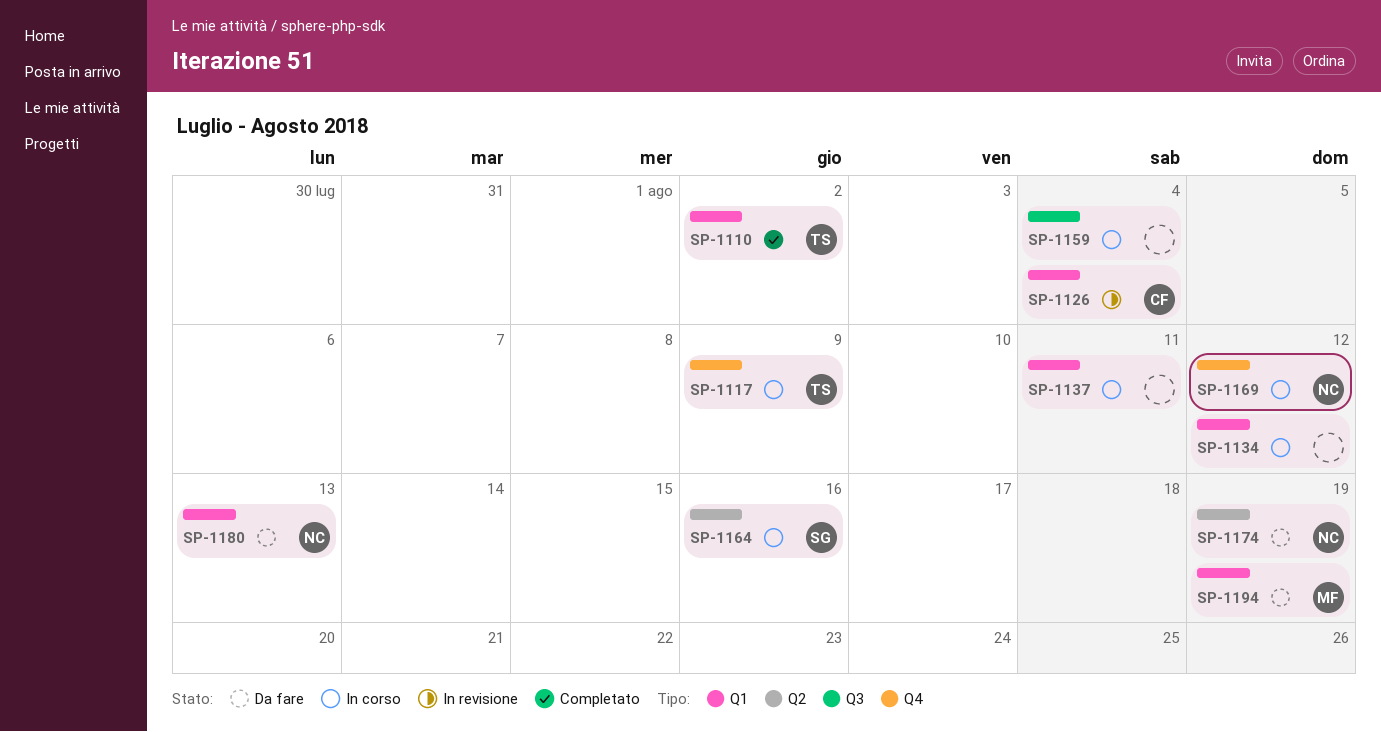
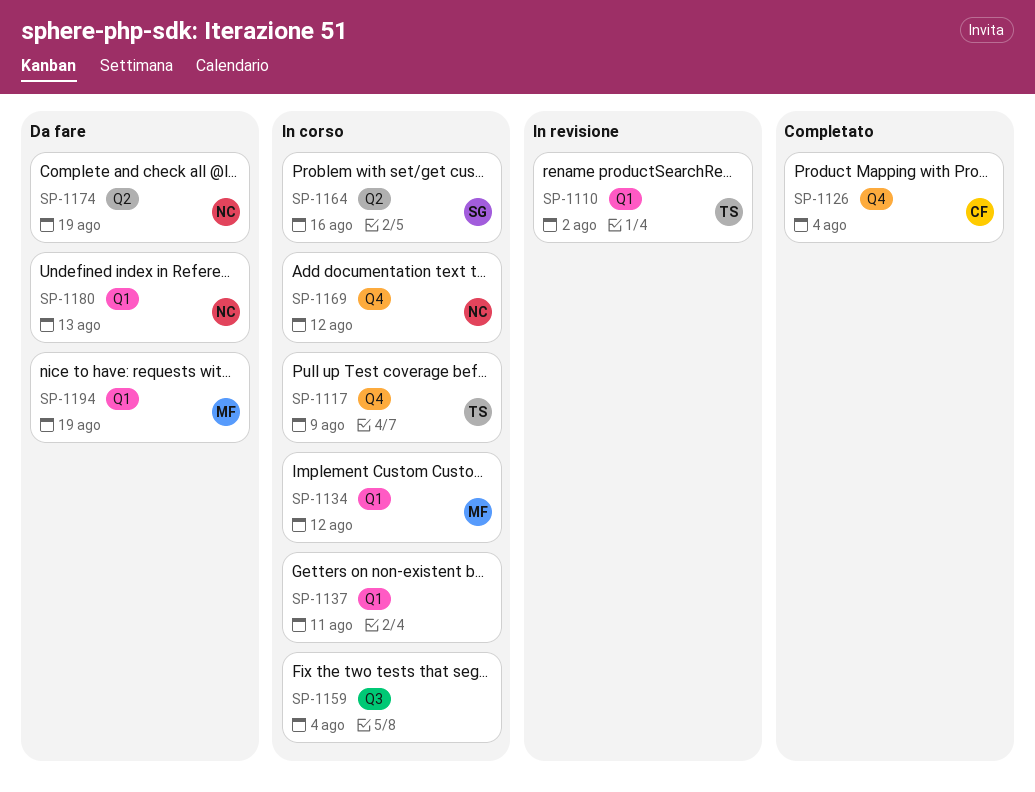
SP-1110, status: Completato -> In revisione
SP-1126, status: In revisione -> Completato
SP-1126, label: Q1 -> Q4
SP-1134, owner: none -> MF

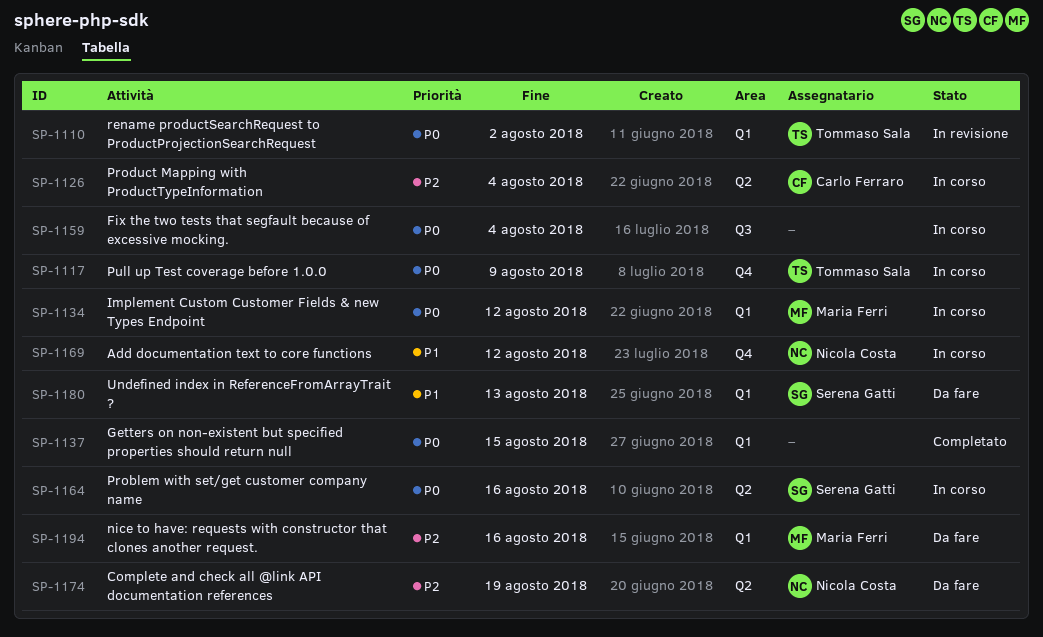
SP-1126, status: Completato -> In corso
SP-1126, label: Q4 -> Q2
SP-1137, status: In corso -> Completato
SP-1137, due: Aug 11 -> Aug 15
SP-1180, owner: Nicola Costa -> Serena Gatti
SP-1194, due: Aug 19 -> Aug 16

